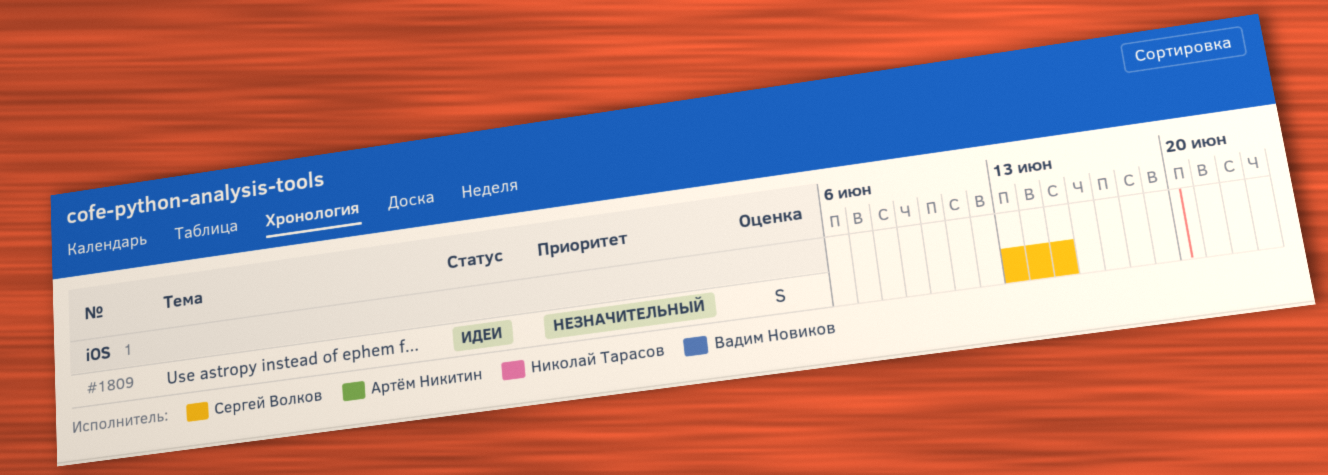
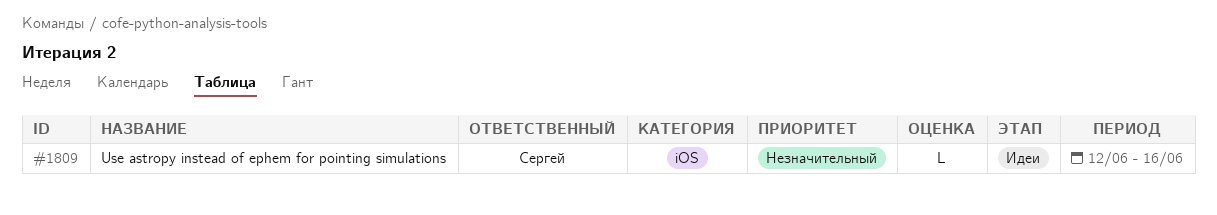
#1809, estimate: S -> L
#1809, start: Jun 13 -> Jun 12
#1809, due: Jun 15 -> Jun 16

